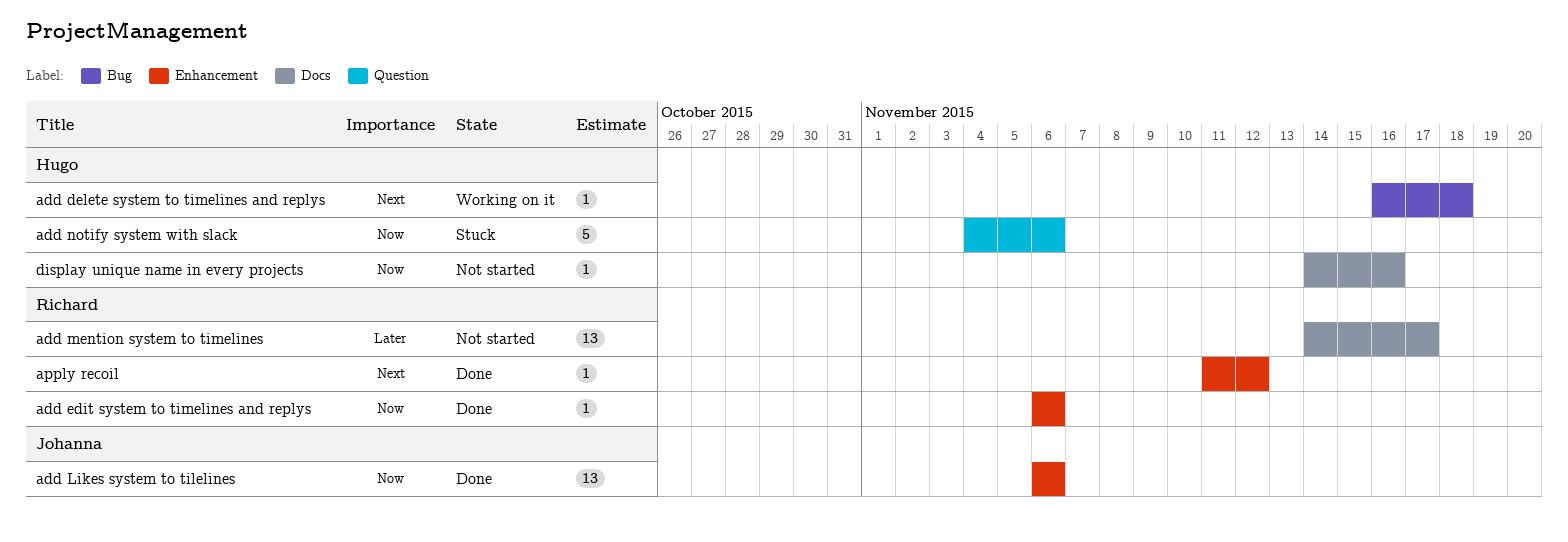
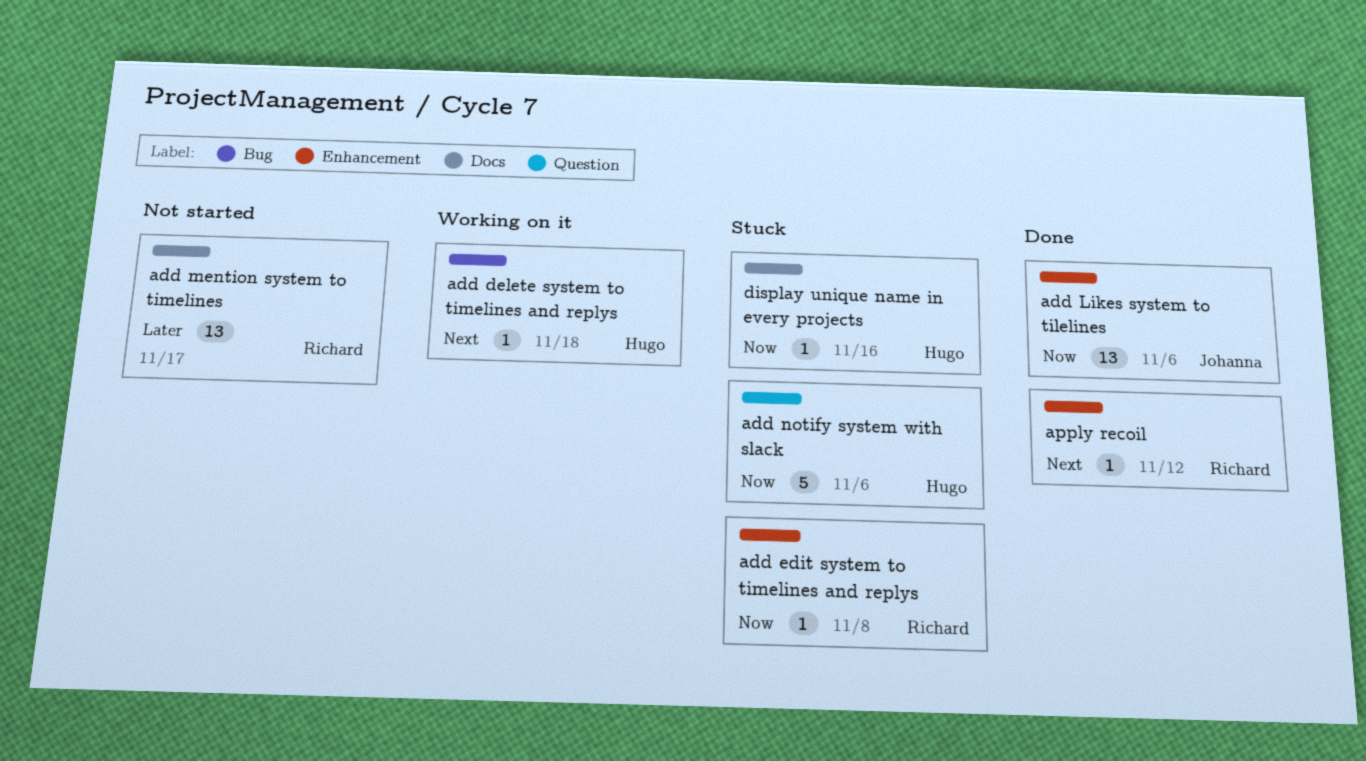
add edit system to timelines and replys, status: Done -> Stuck
add edit system to timelines and replys, due: Nov 6 -> Nov 8
display unique name in every projects, status: Not started -> Stuck

